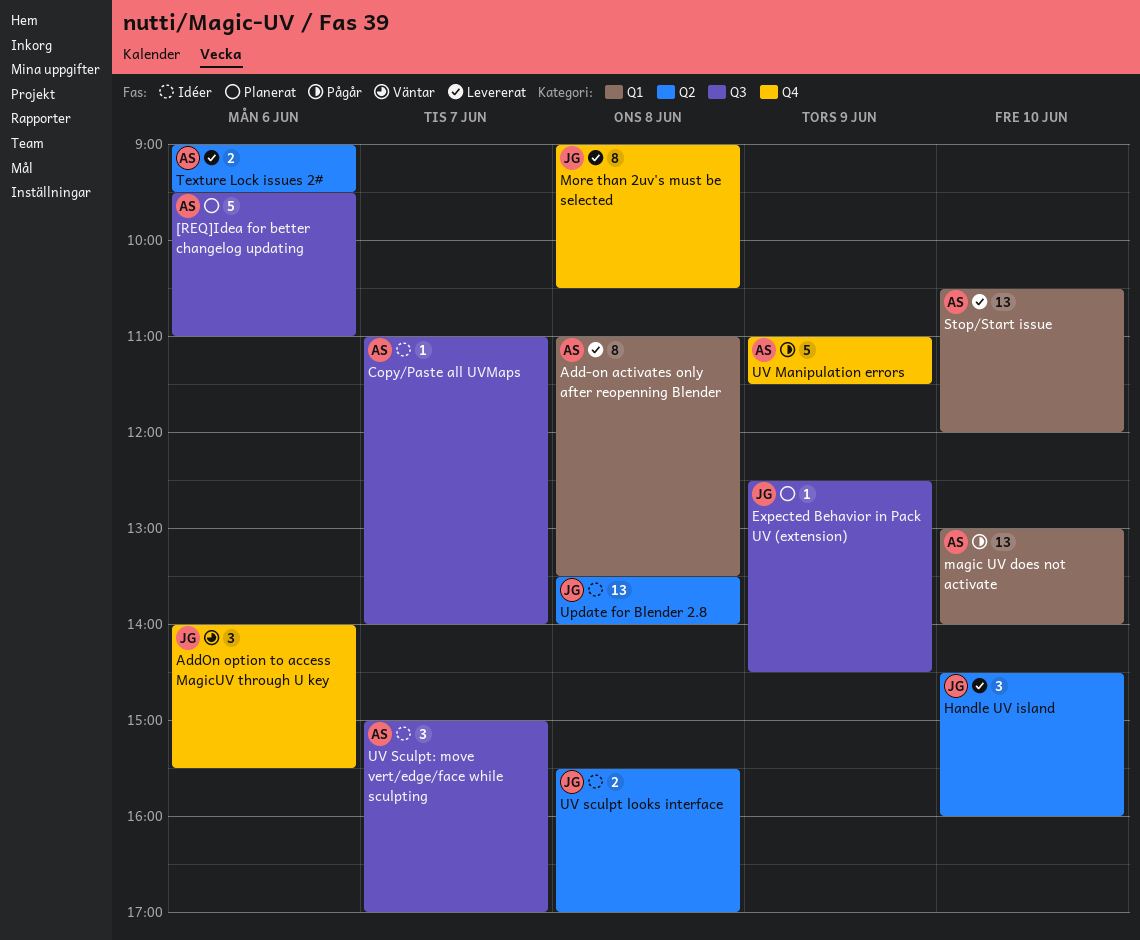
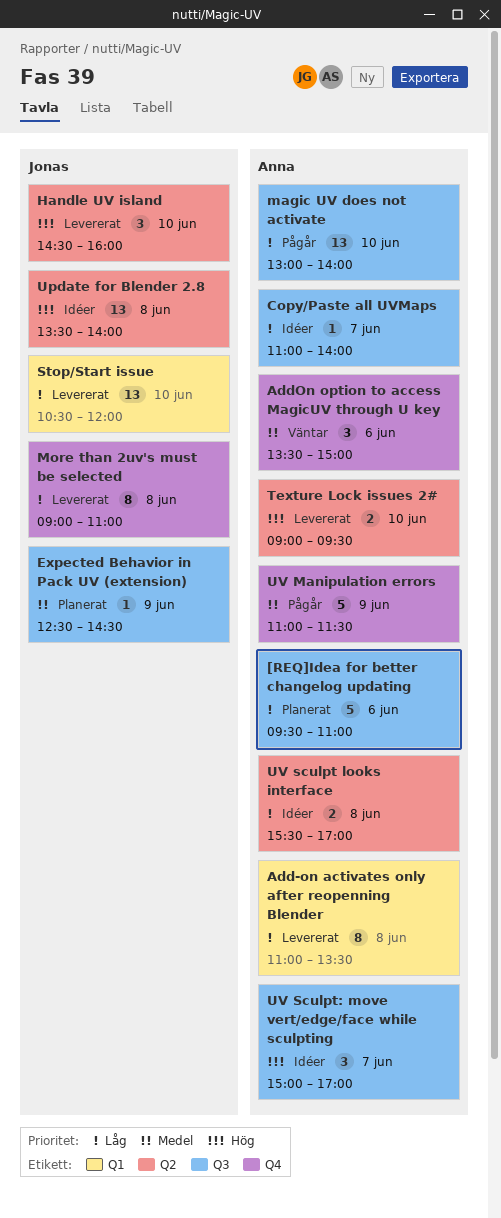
AddOn option to access MagicUV through U key, owner: Jonas -> Anna
AddOn option to access MagicUV through U key, begins: 14:00 -> 13:30
AddOn option to access MagicUV through U key, ends: 15:30 -> 15:00
magic UV does not activate, label: Q1 -> Q3
More than 2uv's must be selected, ends: 10:30 -> 11:00
Stop/Start issue, owner: Anna -> Jonas
Texture Lock issues 2#, day: Jun 6 -> Jun 10
UV sculpt looks interface, owner: Jonas -> Anna

